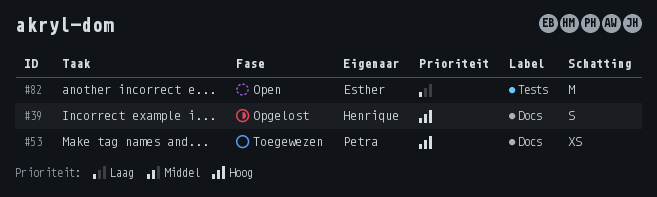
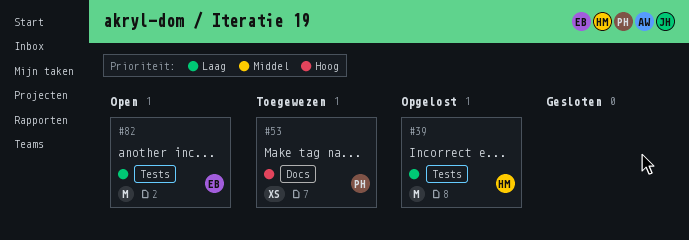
#39, priority: Hoog -> Laag
#39, label: Docs -> Tests
#39, estimate: S -> M

